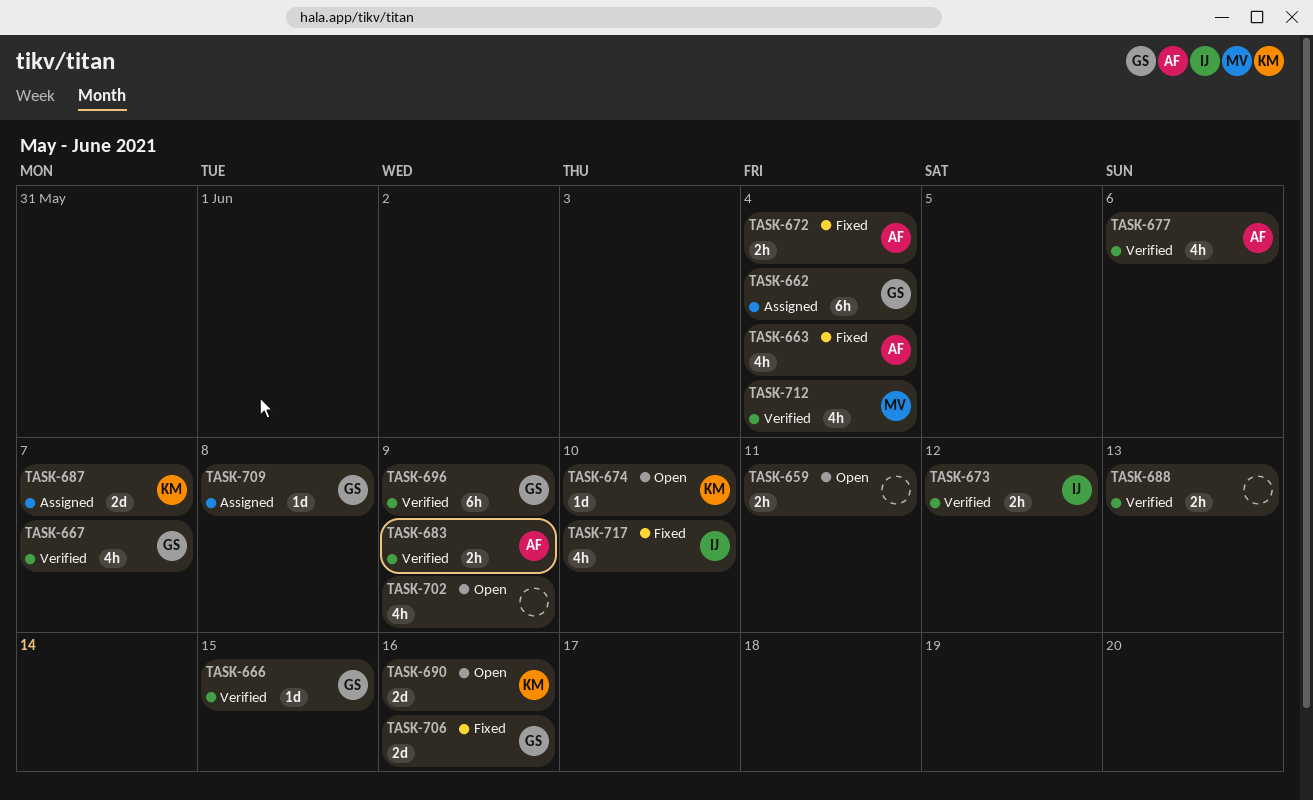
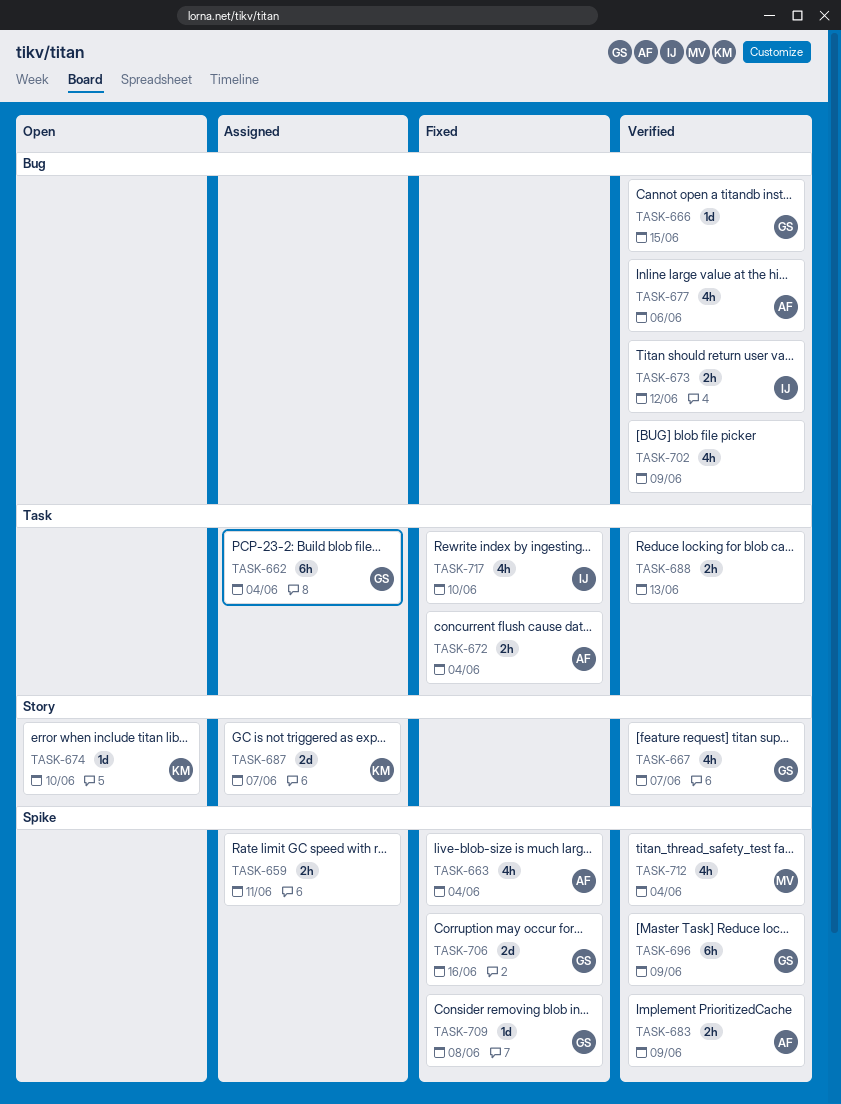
TASK-659, status: Open -> Assigned
TASK-690: present -> none
TASK-702, status: Open -> Verified
TASK-709, status: Assigned -> Fixed

